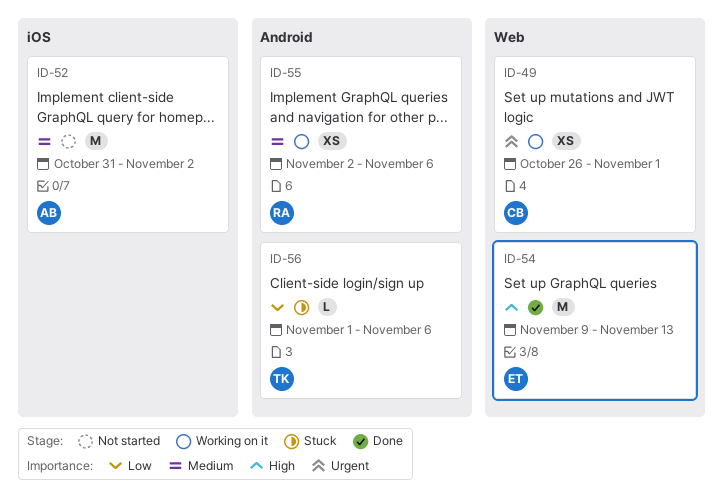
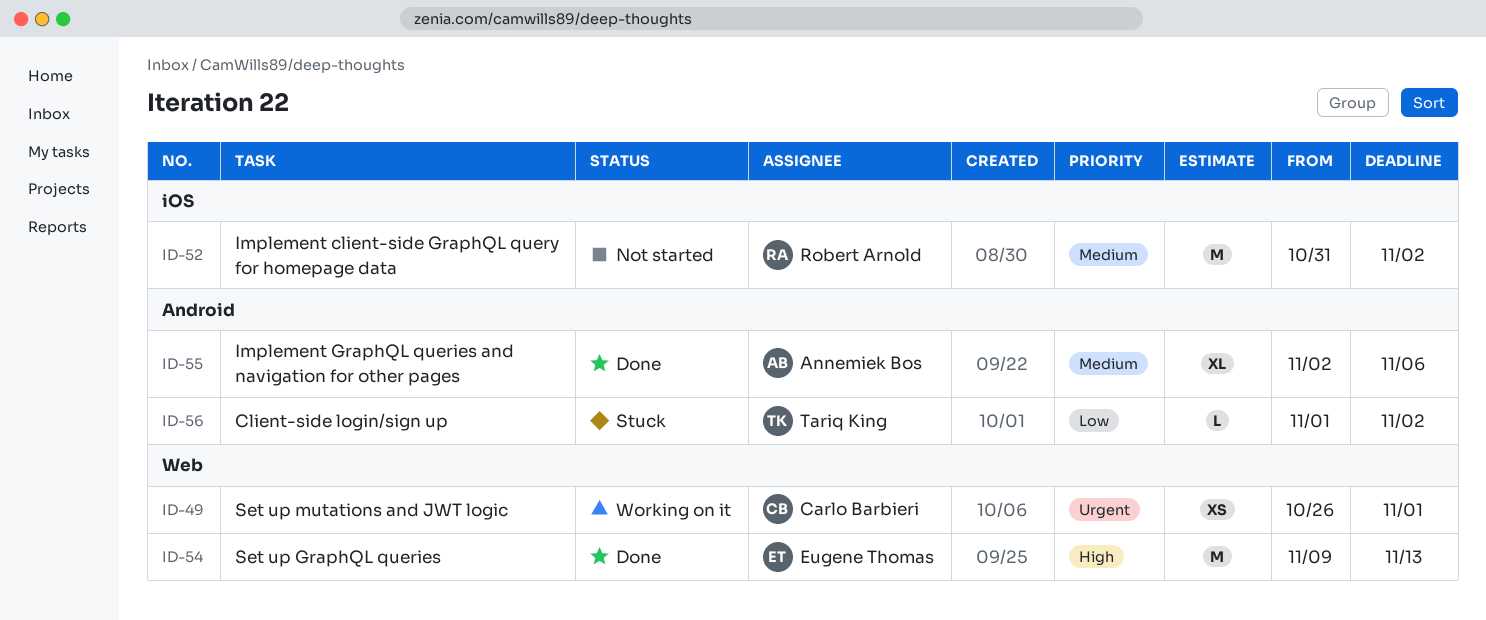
ID-52, owner: Annemiek Bos -> Robert Arnold
ID-55, status: Working on it -> Done
ID-55, owner: Robert Arnold -> Annemiek Bos
ID-55, estimate: XS -> XL
ID-56, due: Nov 6 -> Nov 2

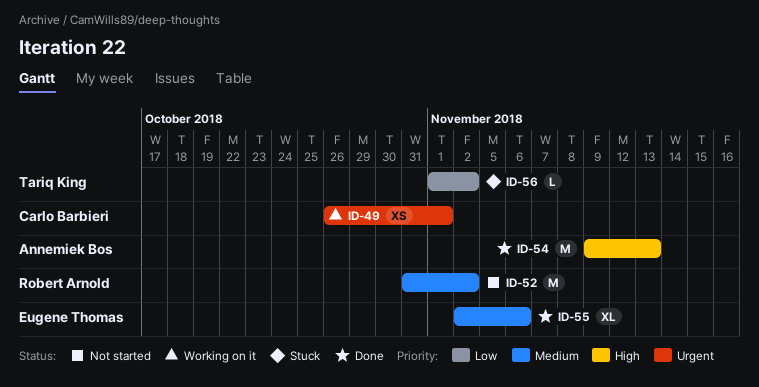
ID-54, owner: Eugene Thomas -> Annemiek Bos
ID-55, owner: Annemiek Bos -> Eugene Thomas

